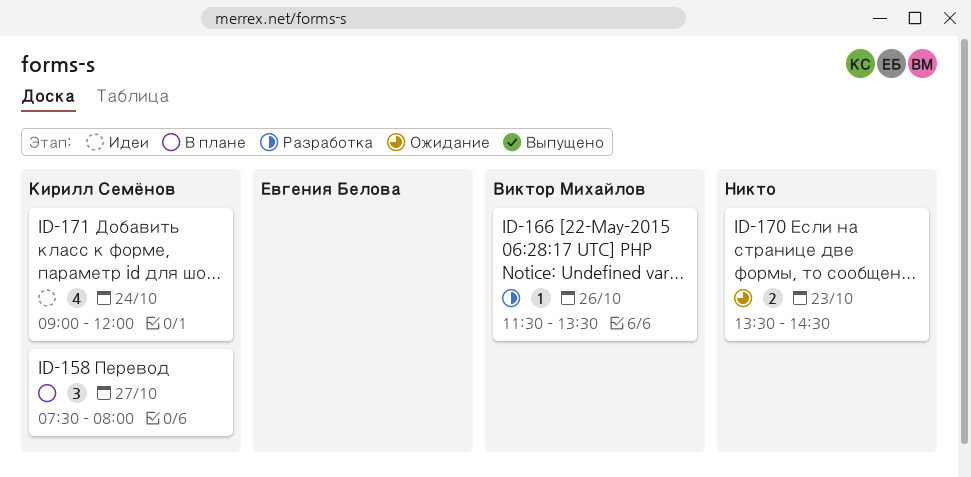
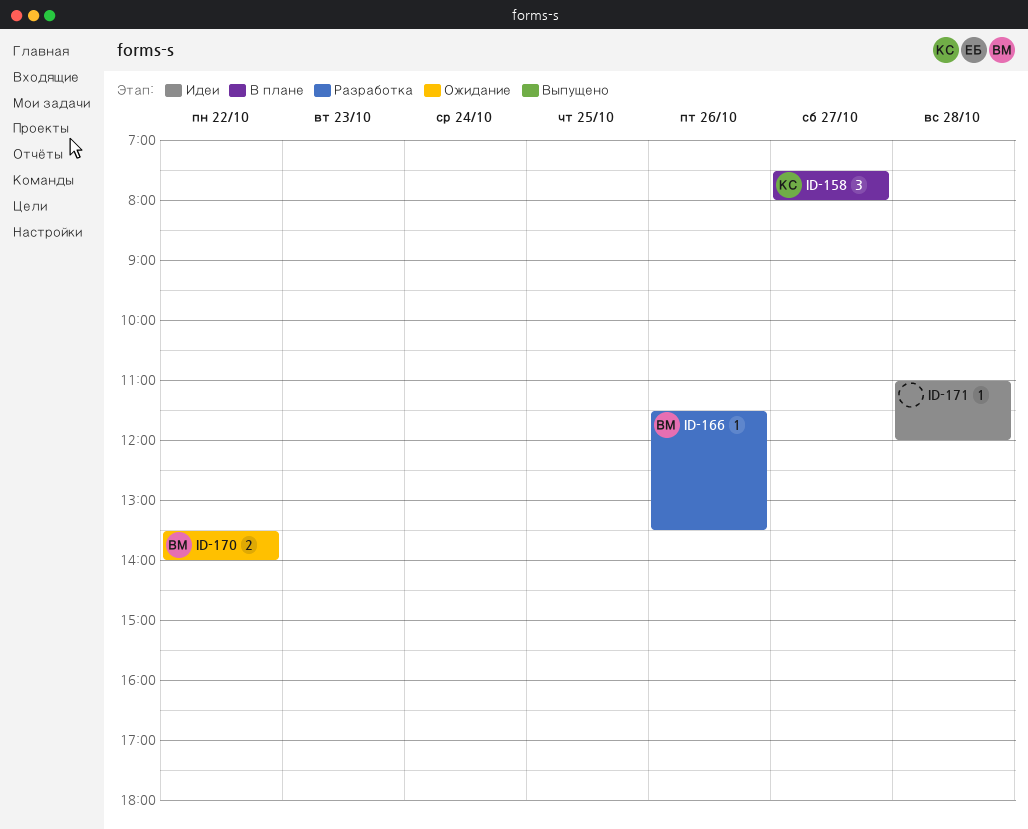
ID-170, owner: none -> Виктор Михайлов
ID-170, day: Oct 23 -> Oct 22
ID-170, ends: 14:30 -> 14:00
ID-171, owner: Кирилл Семёнов -> none
ID-171, estimate: 4 -> 1
ID-171, day: Oct 24 -> Oct 28
ID-171, begins: 09:00 -> 11:00

